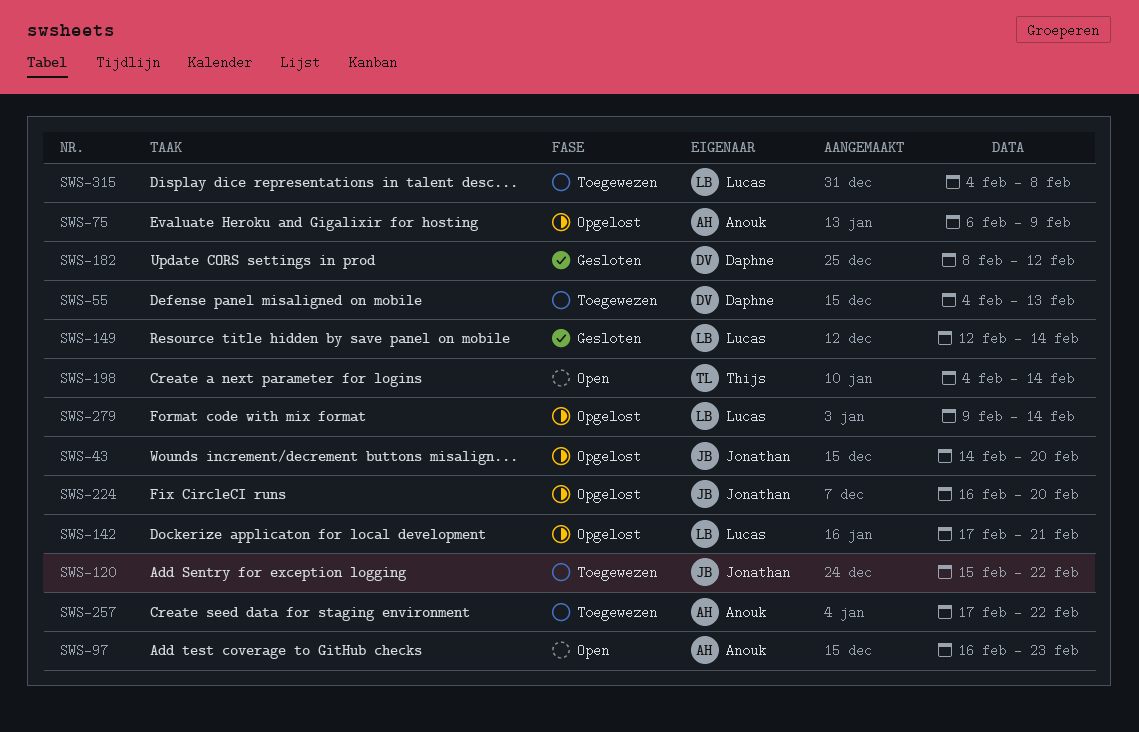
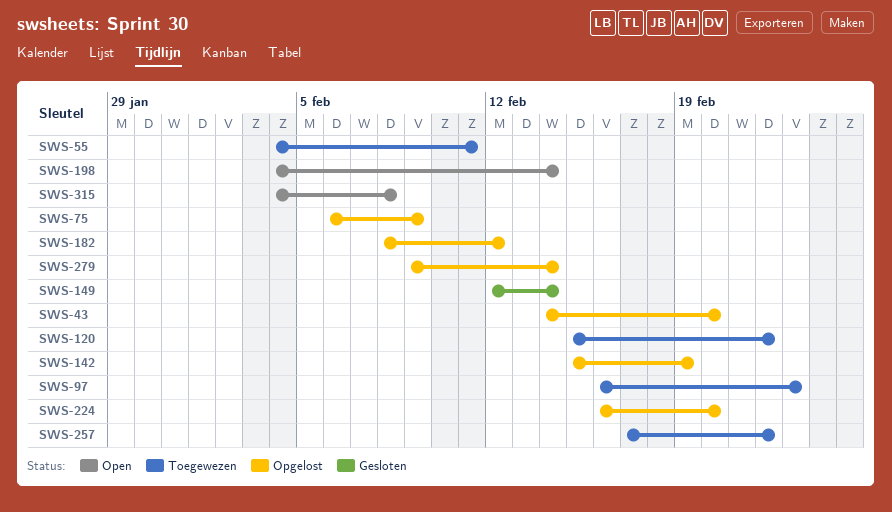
SWS-55, due: Feb 13 -> Feb 11
SWS-97, status: Open -> Toegewezen
SWS-142, start: Feb 17 -> Feb 15
SWS-142, due: Feb 21 -> Feb 19
SWS-182, status: Gesloten -> Opgelost
SWS-315, status: Toegewezen -> Open

